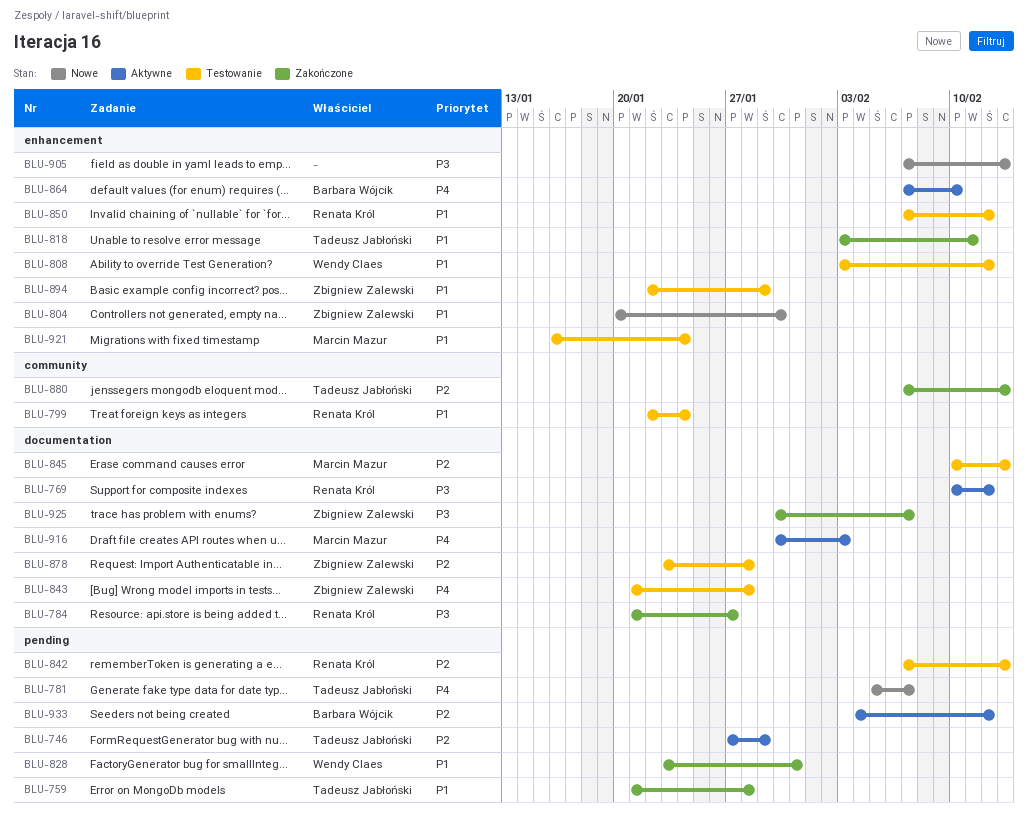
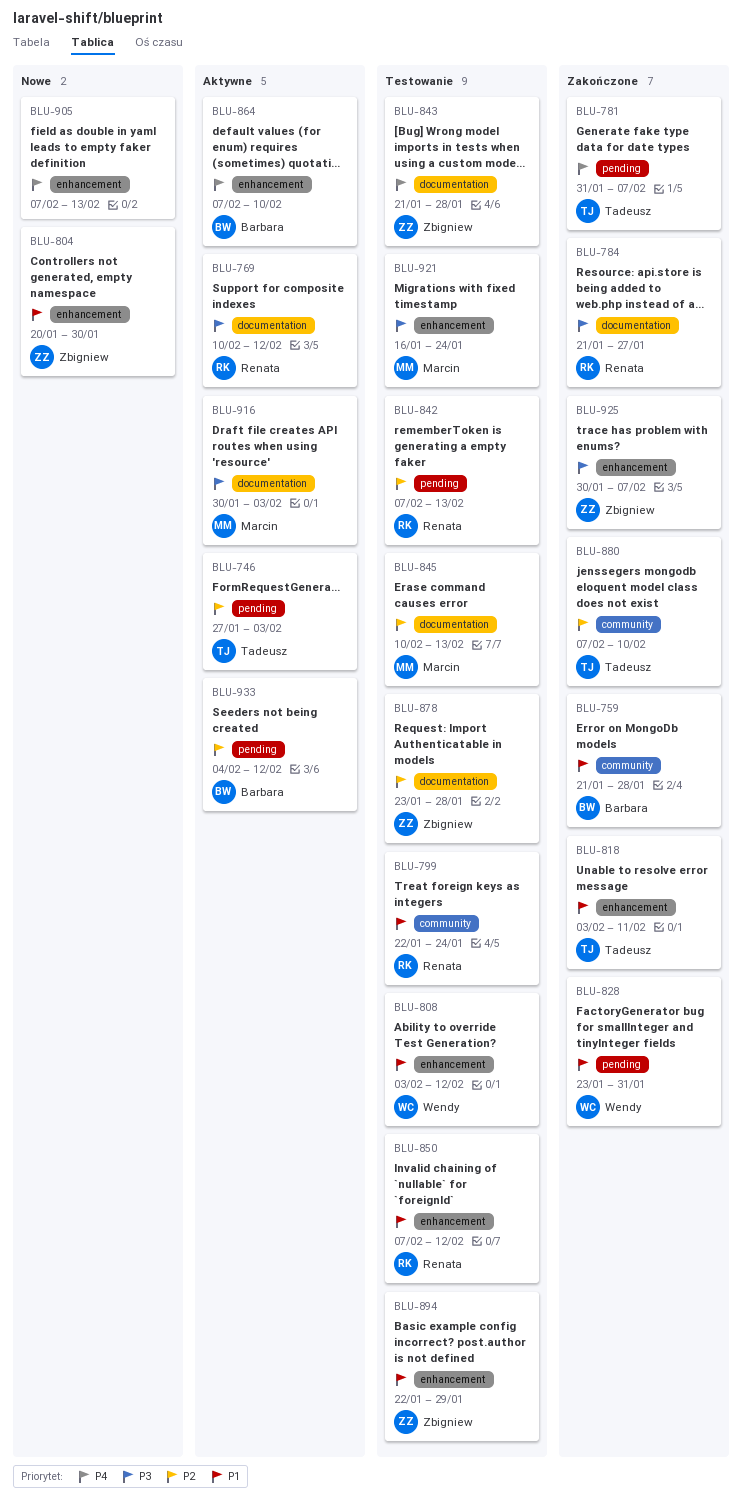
BLU-746, due: Jan 29 -> Feb 3
BLU-759, owner: Tadeusz Jabłoński -> Barbara Wójcik
BLU-759, label: pending -> community
BLU-781, status: Nowe -> Zakończone
BLU-781, start: Feb 5 -> Jan 31
BLU-880, due: Feb 13 -> Feb 10
BLU-905, priority: P3 -> P4
BLU-916, priority: P4 -> P3
BLU-921, priority: P1 -> P3
BLU-925, label: documentation -> enhancement

